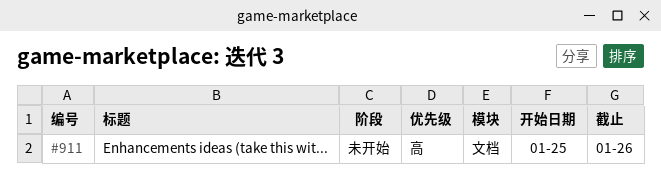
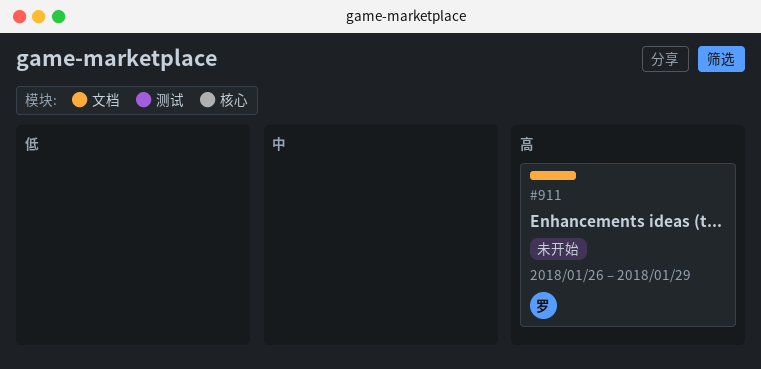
#911, start: Jan 25 -> Jan 26
#911, due: Jan 26 -> Jan 29

